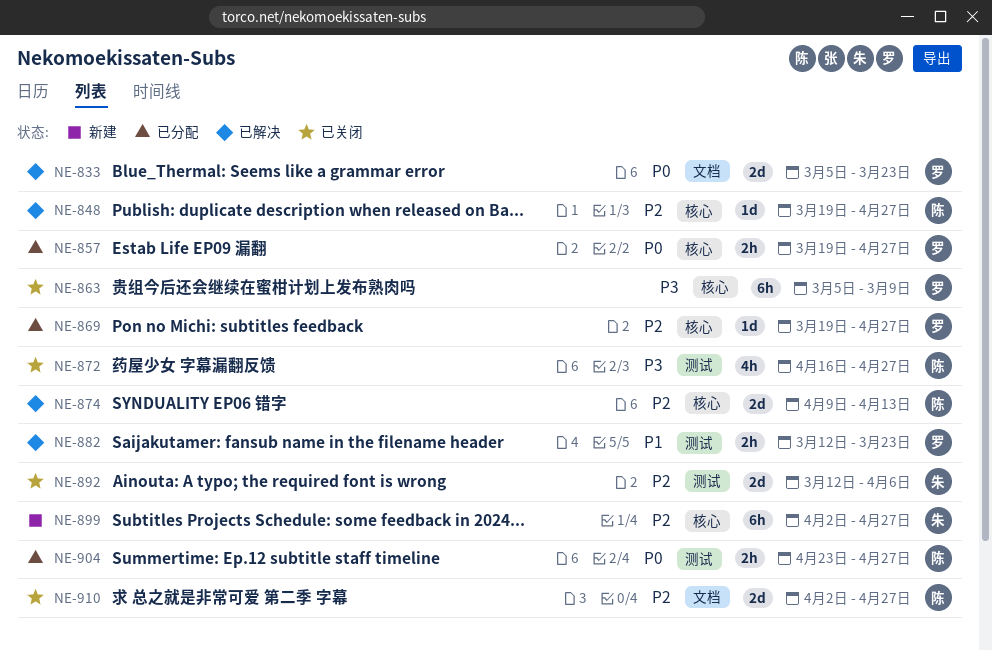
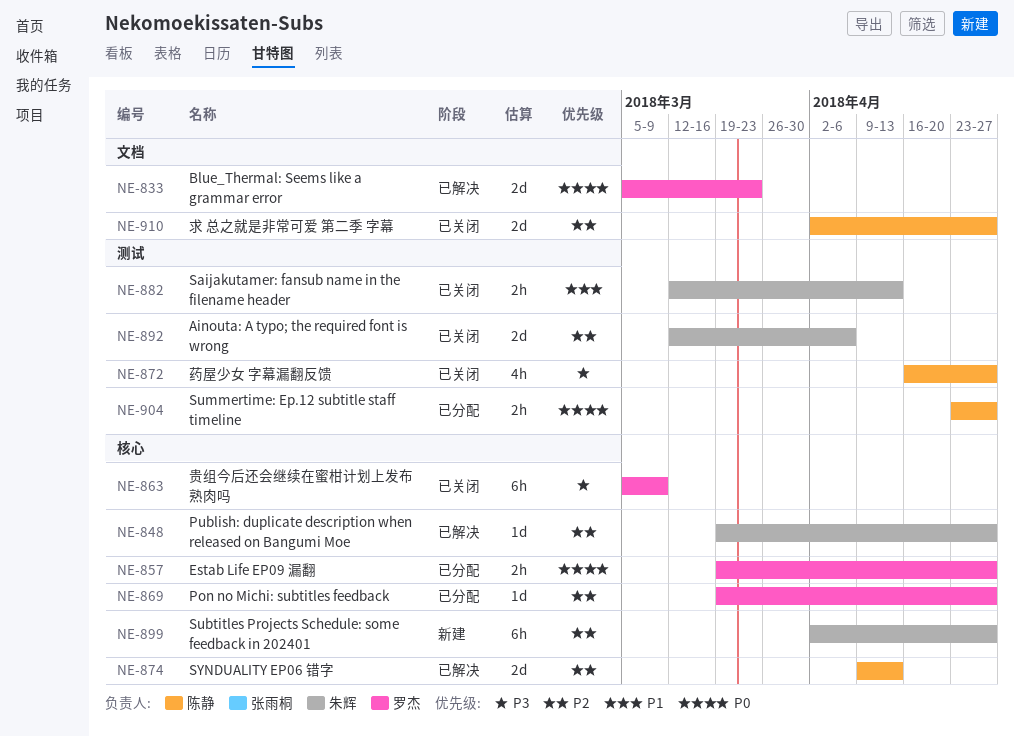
NE-848, owner: 陈静 -> 朱辉
NE-882, status: 已解决 -> 已关闭
NE-882, owner: 罗杰 -> 朱辉
NE-882, due: Mar 23 -> Apr 13

